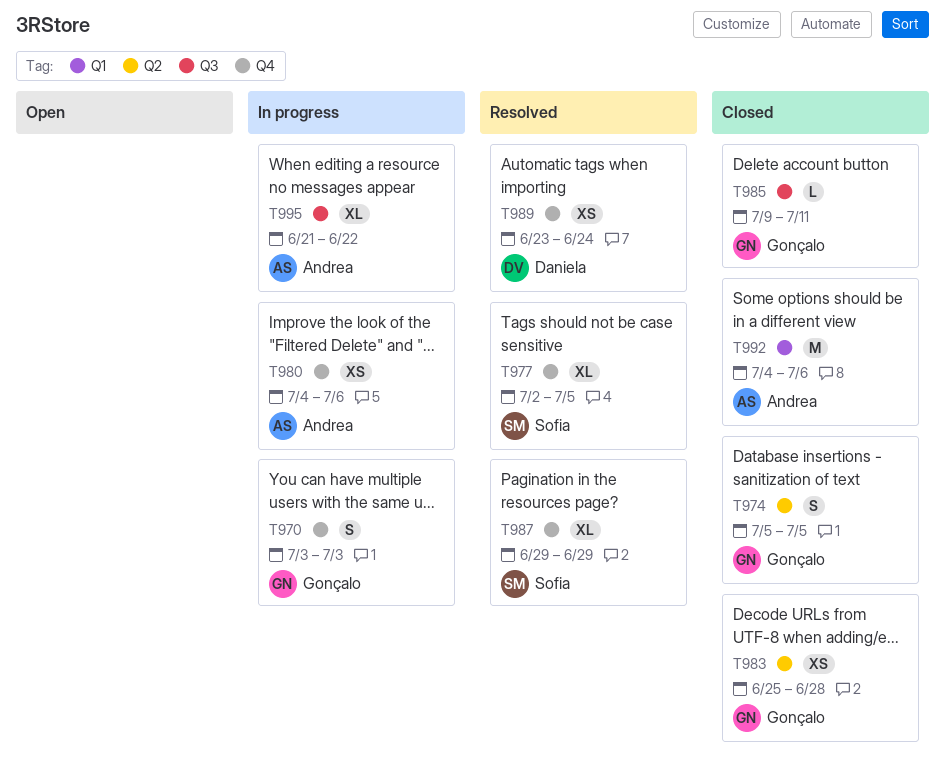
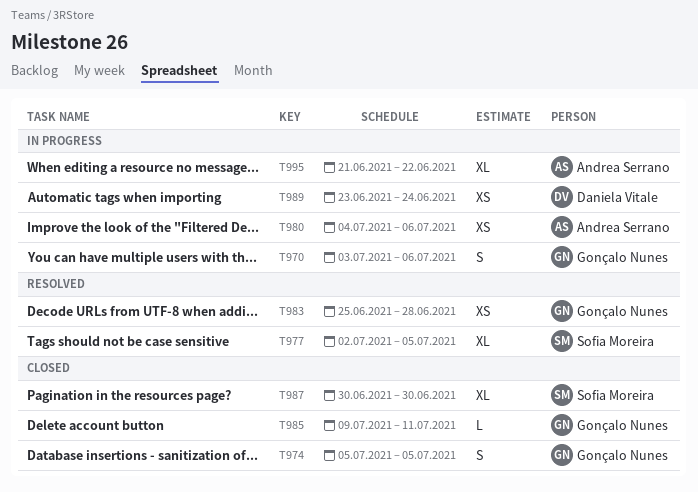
T970, due: Jul 3 -> Jul 6
T983, status: Closed -> Resolved
T987, status: Resolved -> Closed
T987, start: Jun 29 -> Jun 30
T987, due: Jun 29 -> Jun 30
T989, status: Resolved -> In progress
T992: present -> none

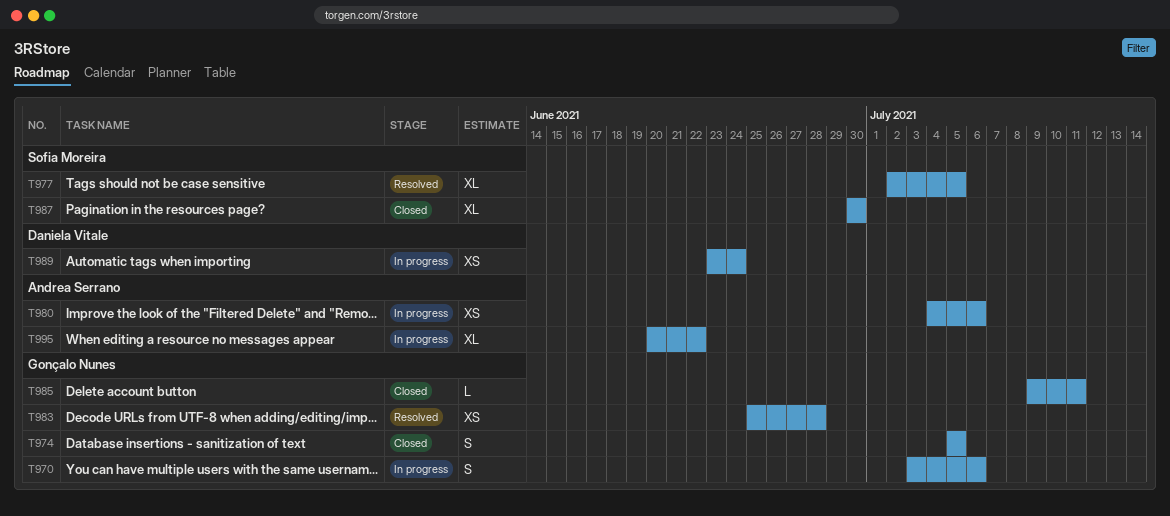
T995, start: Jun 21 -> Jun 20

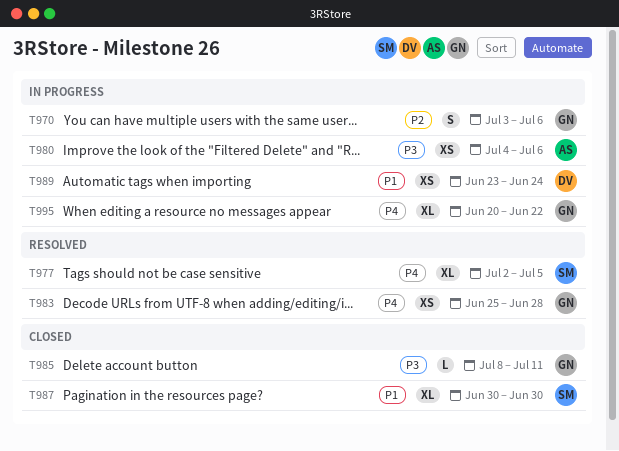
T974: present -> none
T985, start: Jul 9 -> Jul 8
T995, owner: Andrea Serrano -> Gonçalo Nunes

